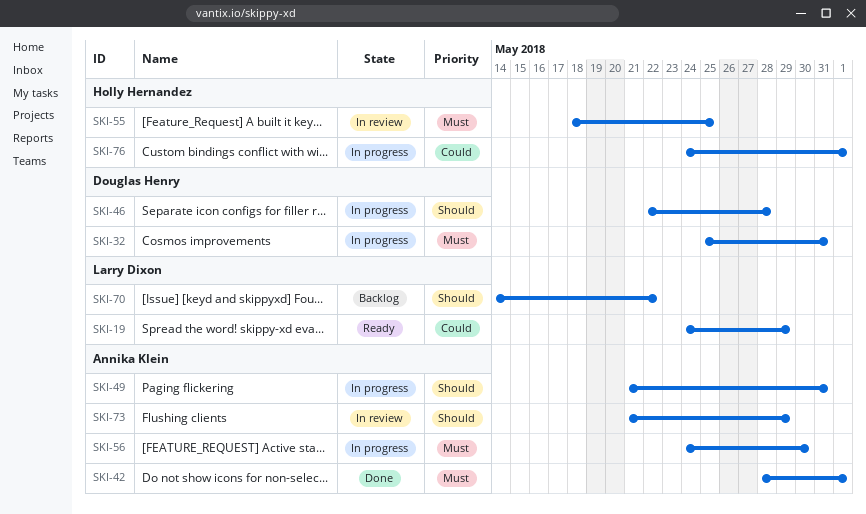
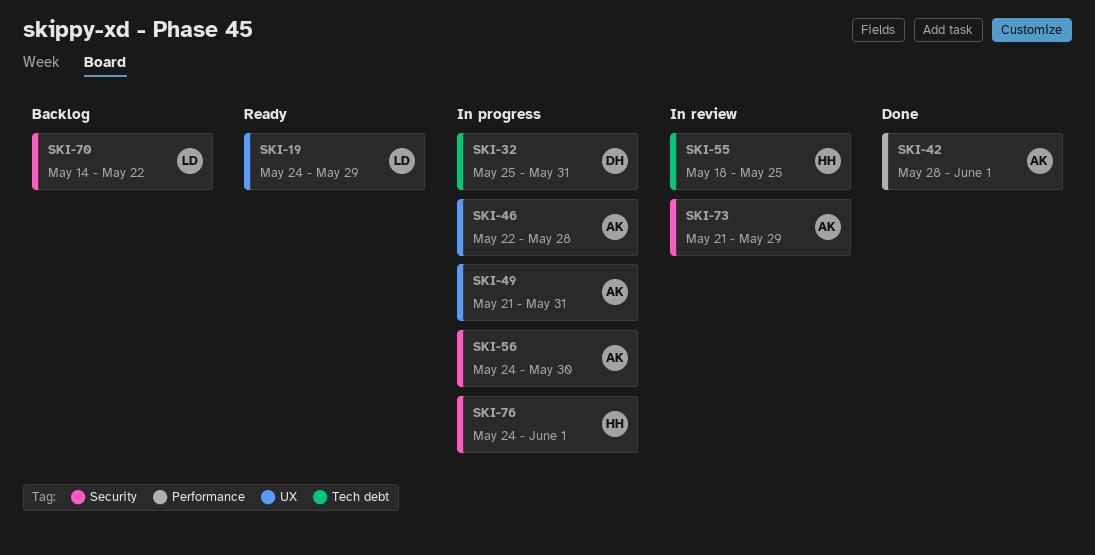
SKI-46, owner: Douglas Henry -> Annika Klein

